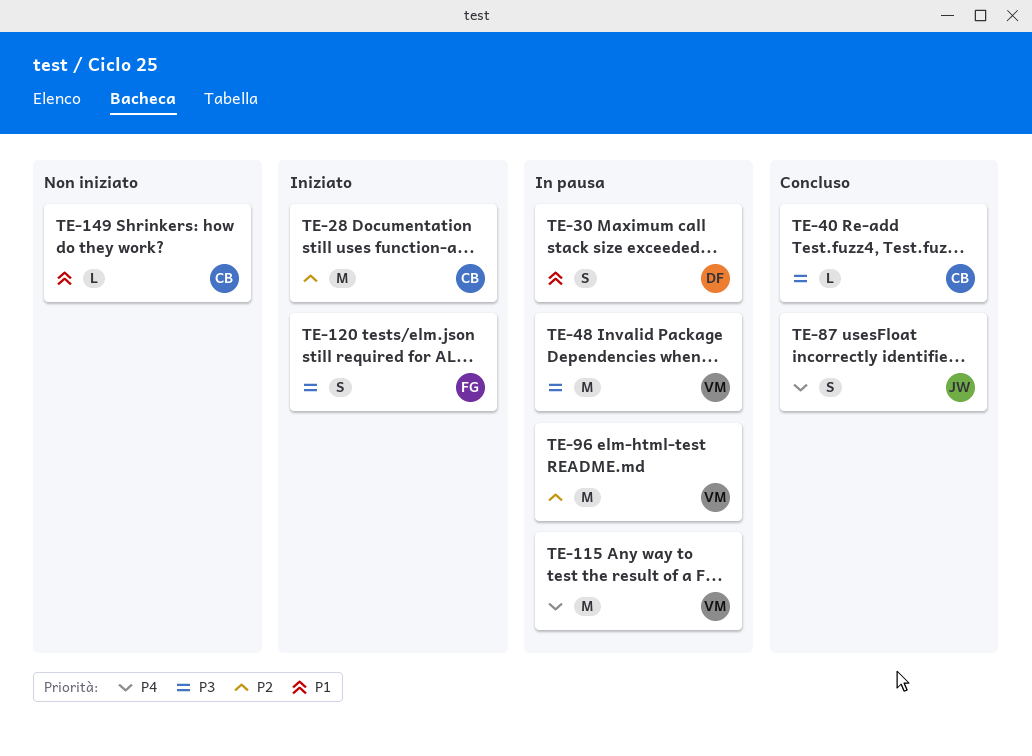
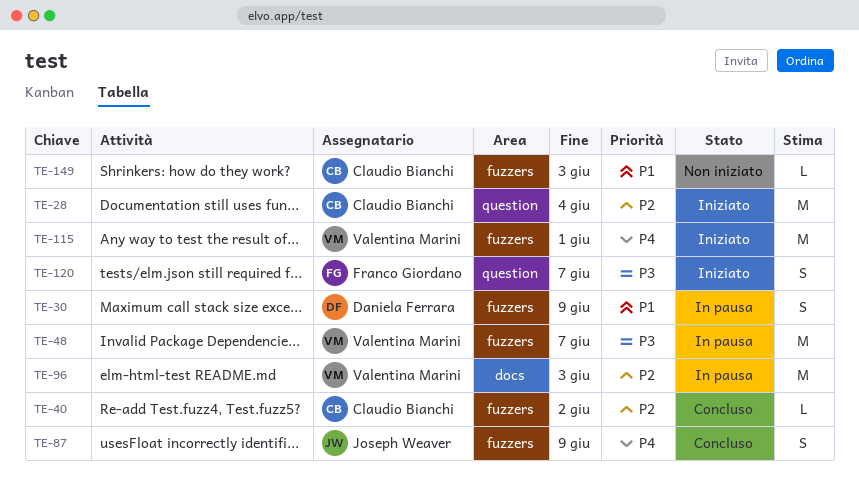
TE-40, priority: P3 -> P2
TE-115, status: In pausa -> Iniziato

